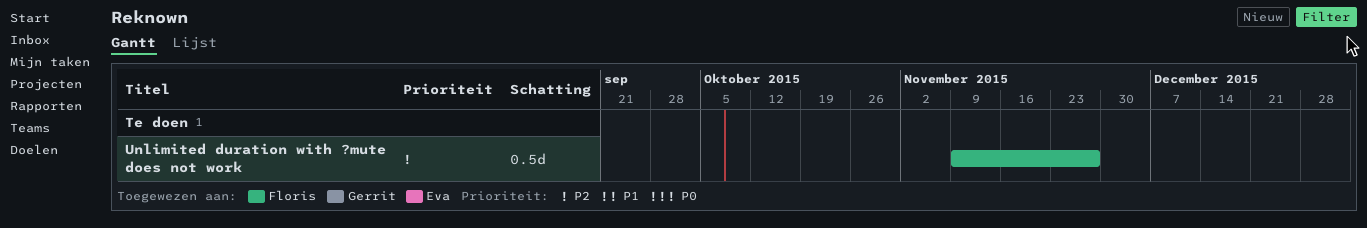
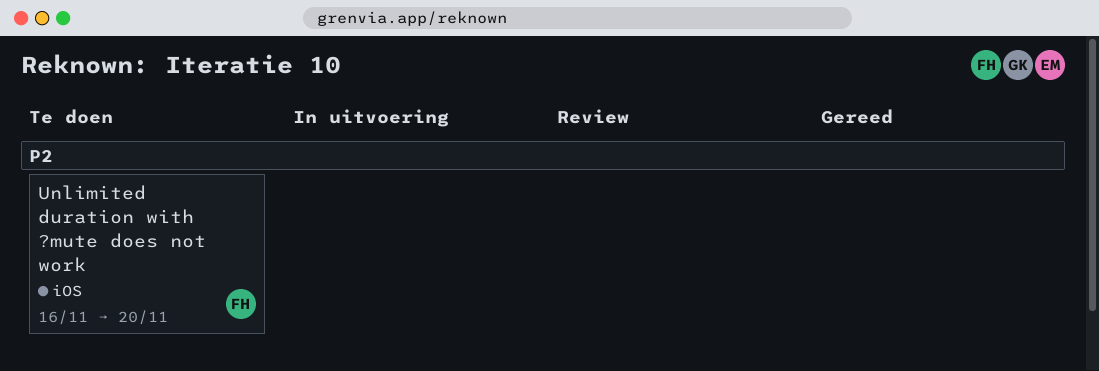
Unlimited duration with ?mute does not work, start: Nov 9 -> Nov 16
Unlimited duration with ?mute does not work, due: Nov 27 -> Nov 20

